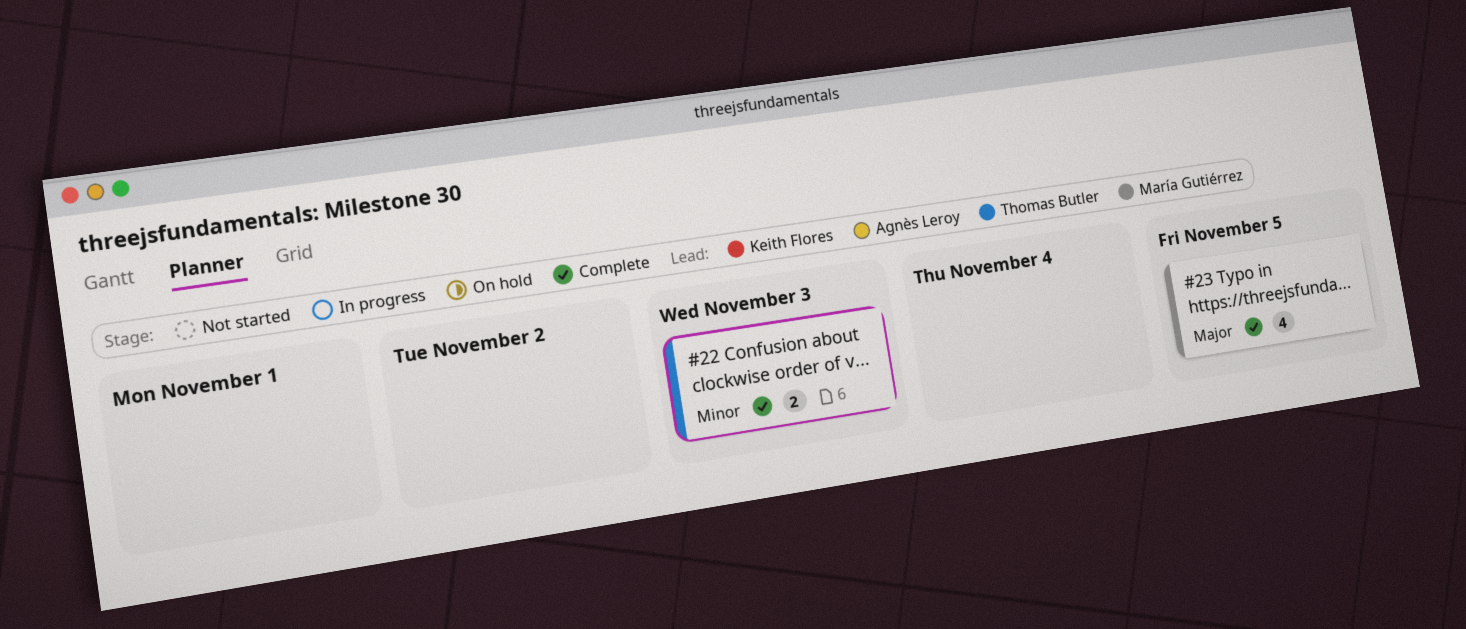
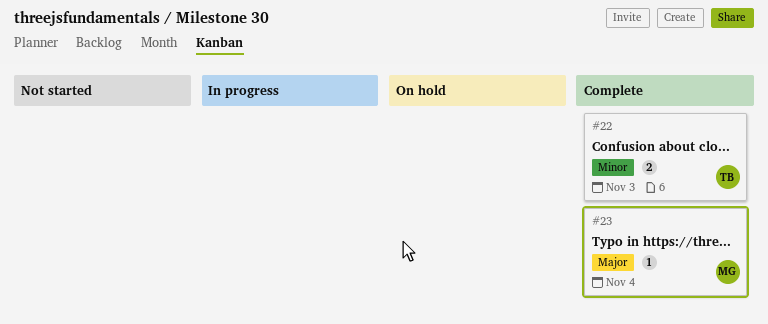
#23, estimate: 4 -> 1
#23, due: Nov 5 -> Nov 4

